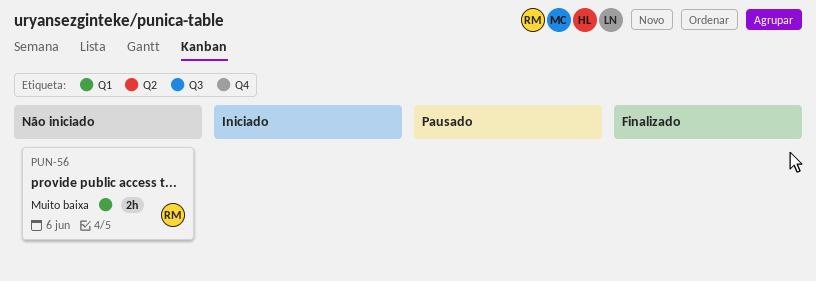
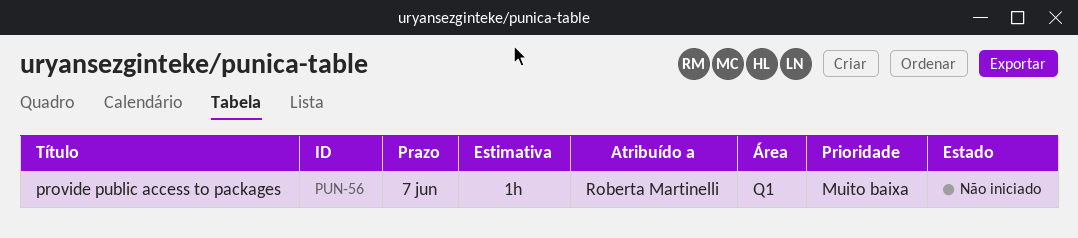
PUN-56, estimate: 2h -> 1h
PUN-56, due: Jun 6 -> Jun 7

